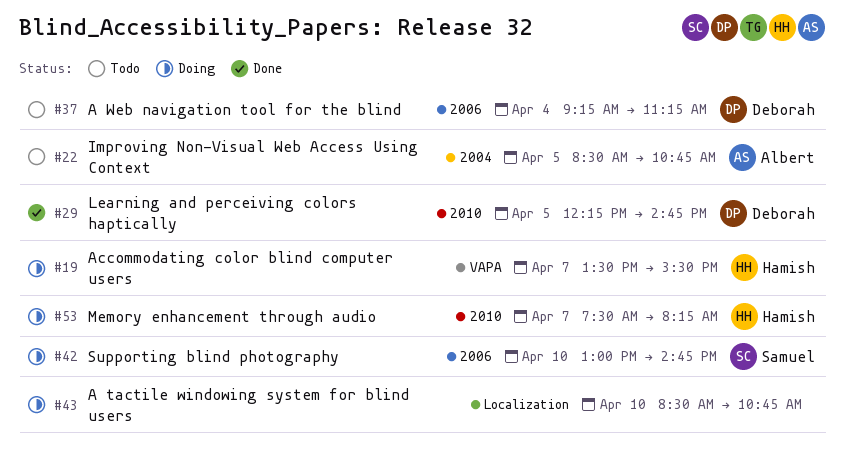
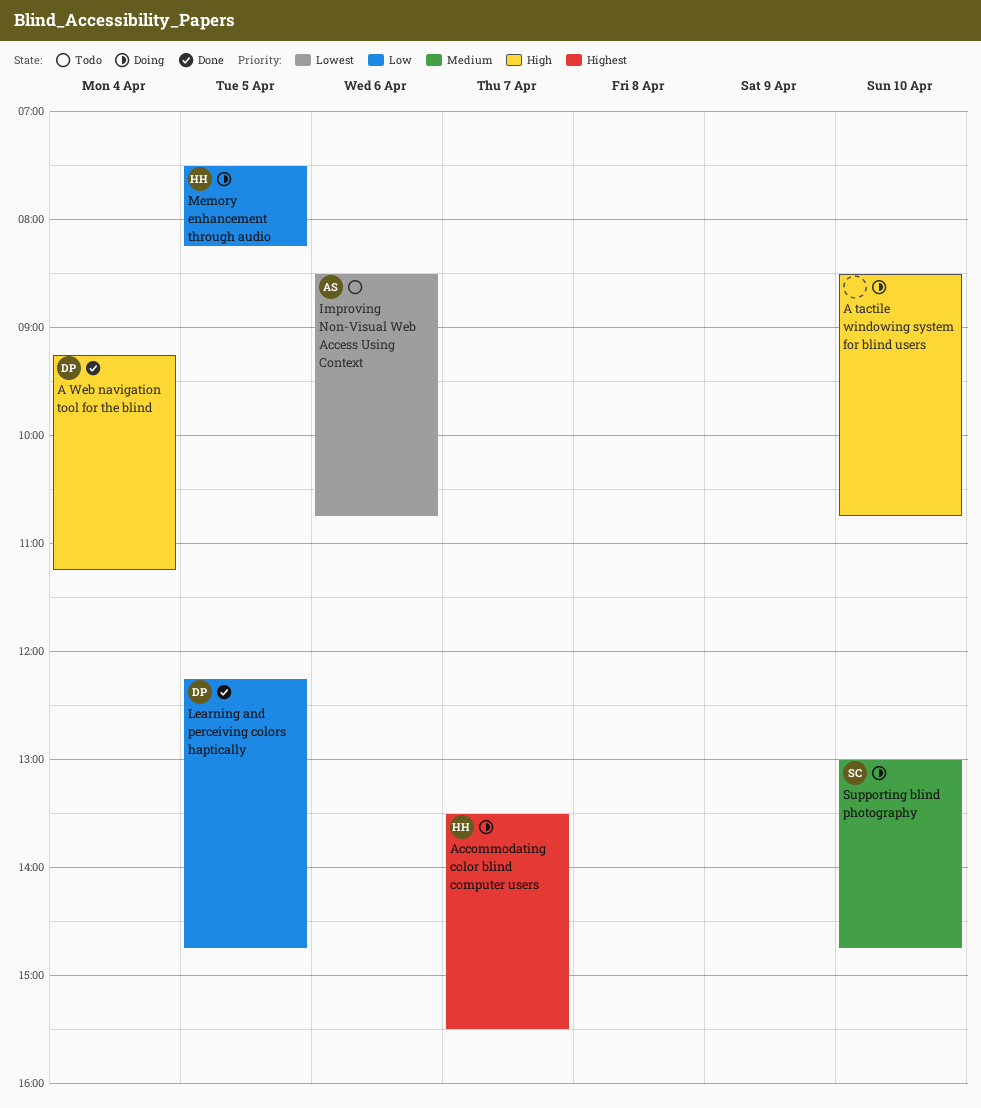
A Web navigation tool for the blind, status: Todo -> Done
Improving Non-Visual Web Access Using Context, day: Apr 5 -> Apr 6
Memory enhancement through audio, day: Apr 7 -> Apr 5

